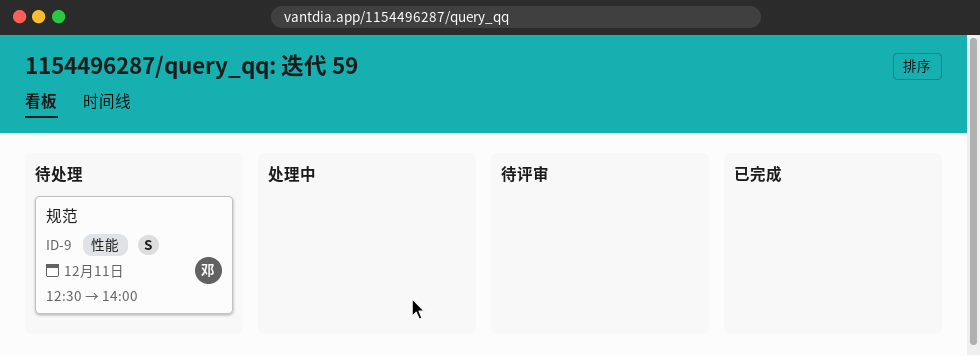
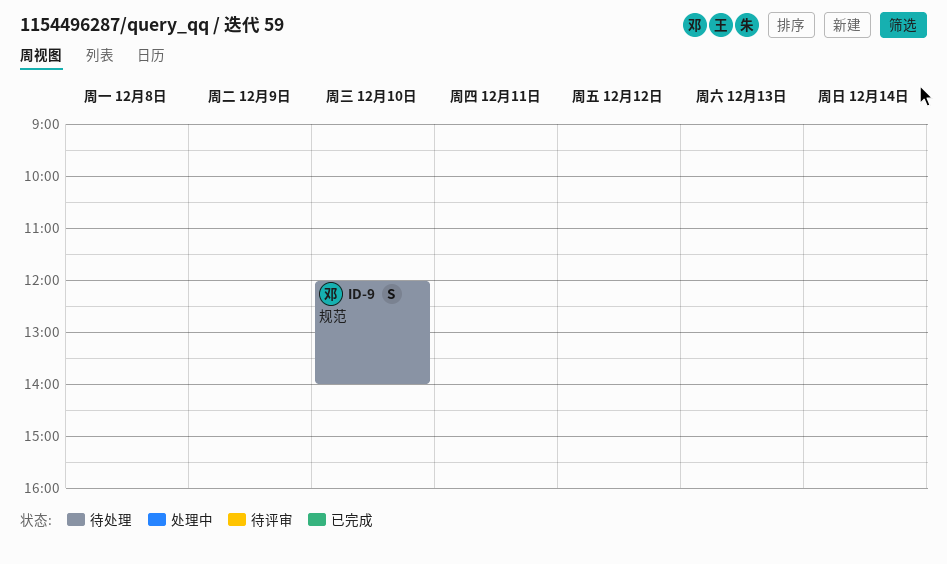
ID-9, day: Dec 11 -> Dec 10
ID-9, begins: 12:30 -> 12:00

